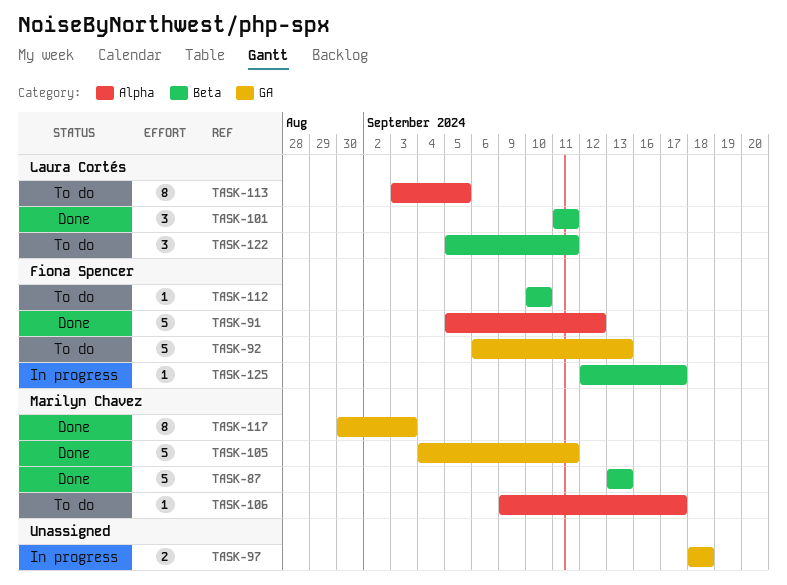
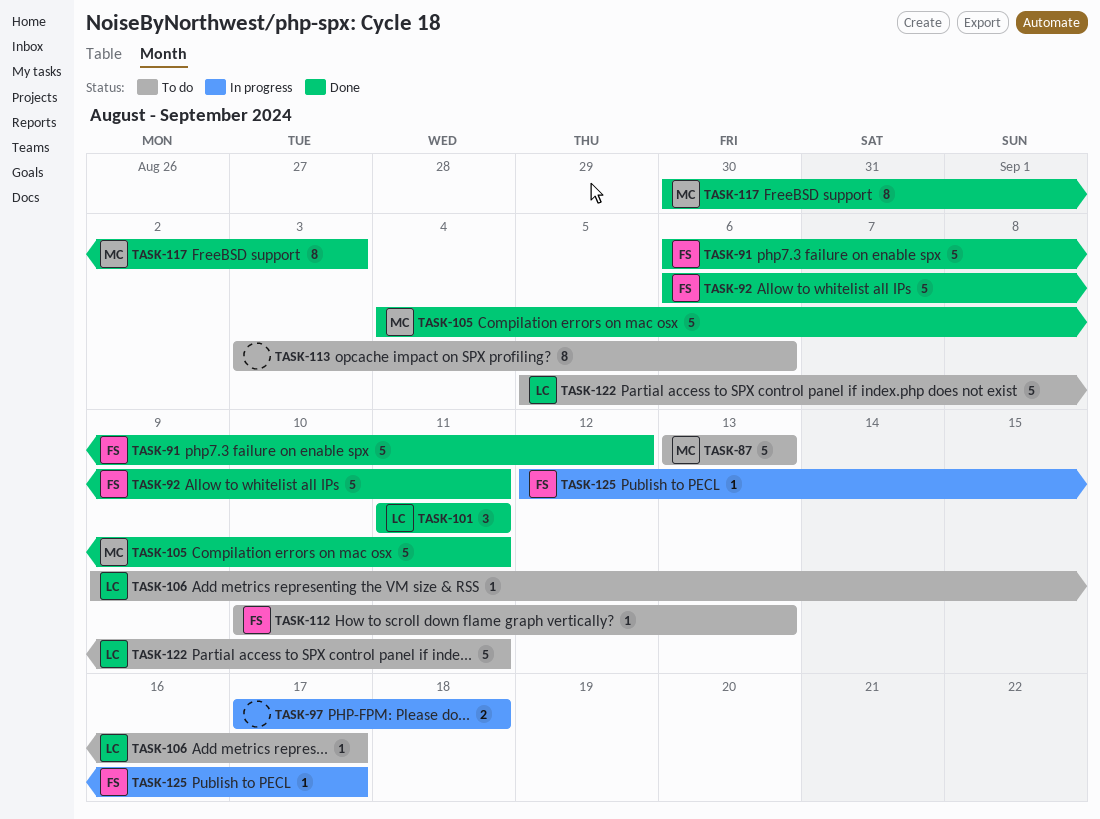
TASK-87, status: Done -> To do
TASK-91, start: Sep 5 -> Sep 6
TASK-92, status: To do -> Done
TASK-92, due: Sep 13 -> Sep 11
TASK-97, start: Sep 18 -> Sep 17
TASK-106, owner: Marilyn Chavez -> Laura Cortés
TASK-112, due: Sep 10 -> Sep 13
TASK-113, owner: Laura Cortés -> none
TASK-113, due: Sep 5 -> Sep 6
TASK-122, estimate: 3 -> 5

